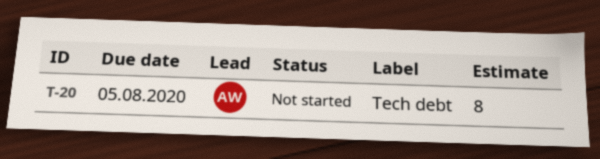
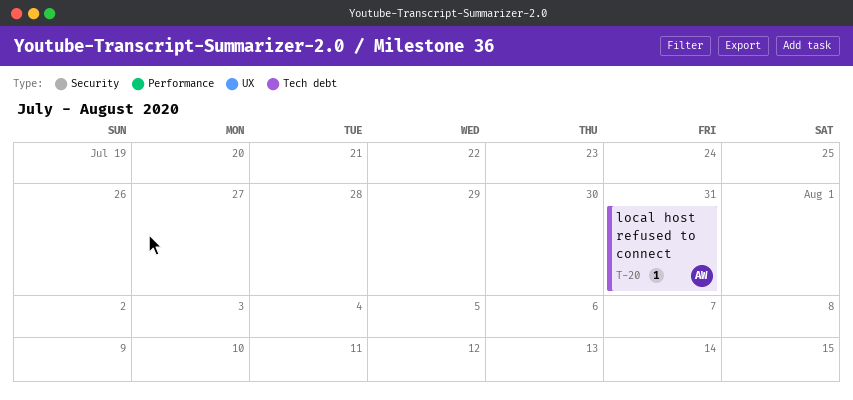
T-20, estimate: 8 -> 1
T-20, due: Aug 5 -> Jul 31

